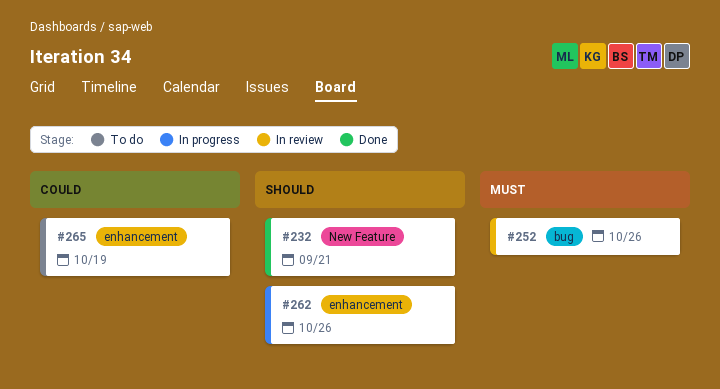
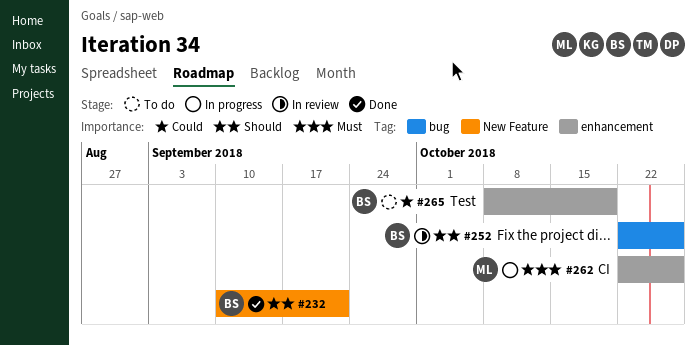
#252, priority: Must -> Should
#262, priority: Should -> Must

